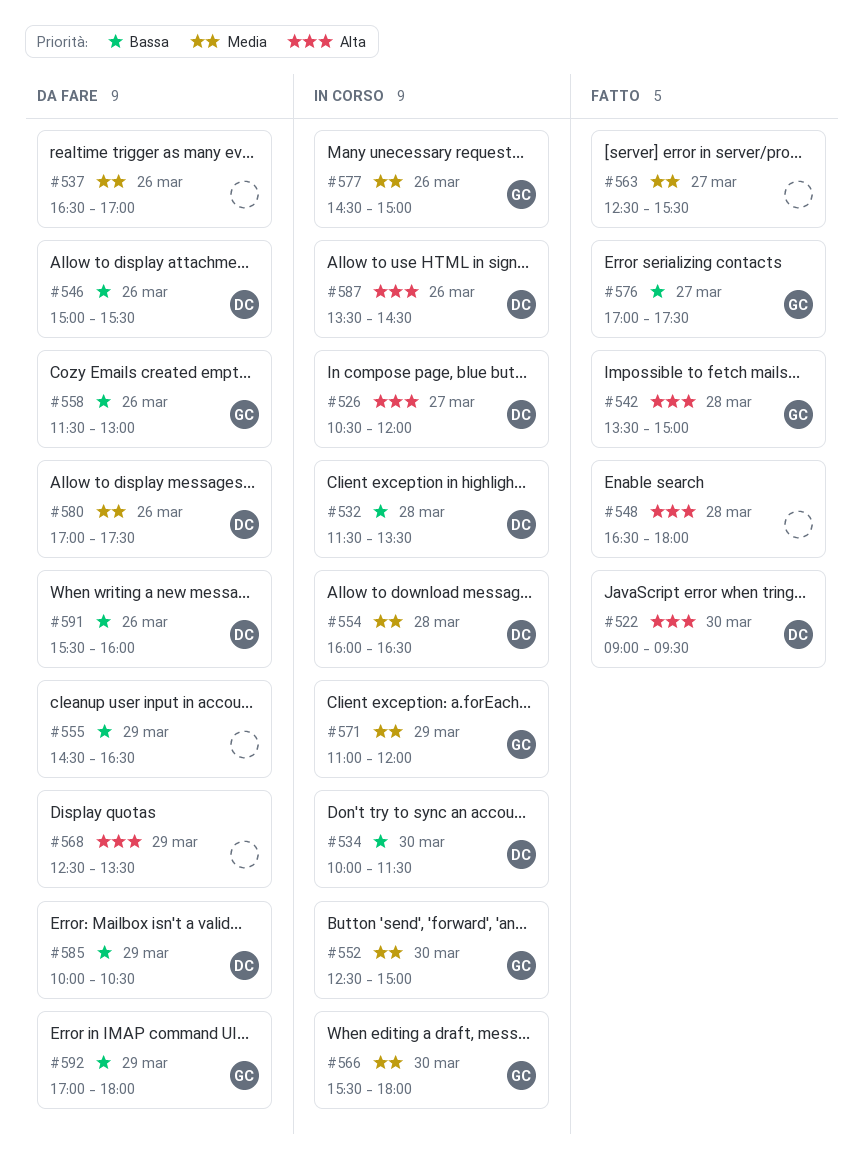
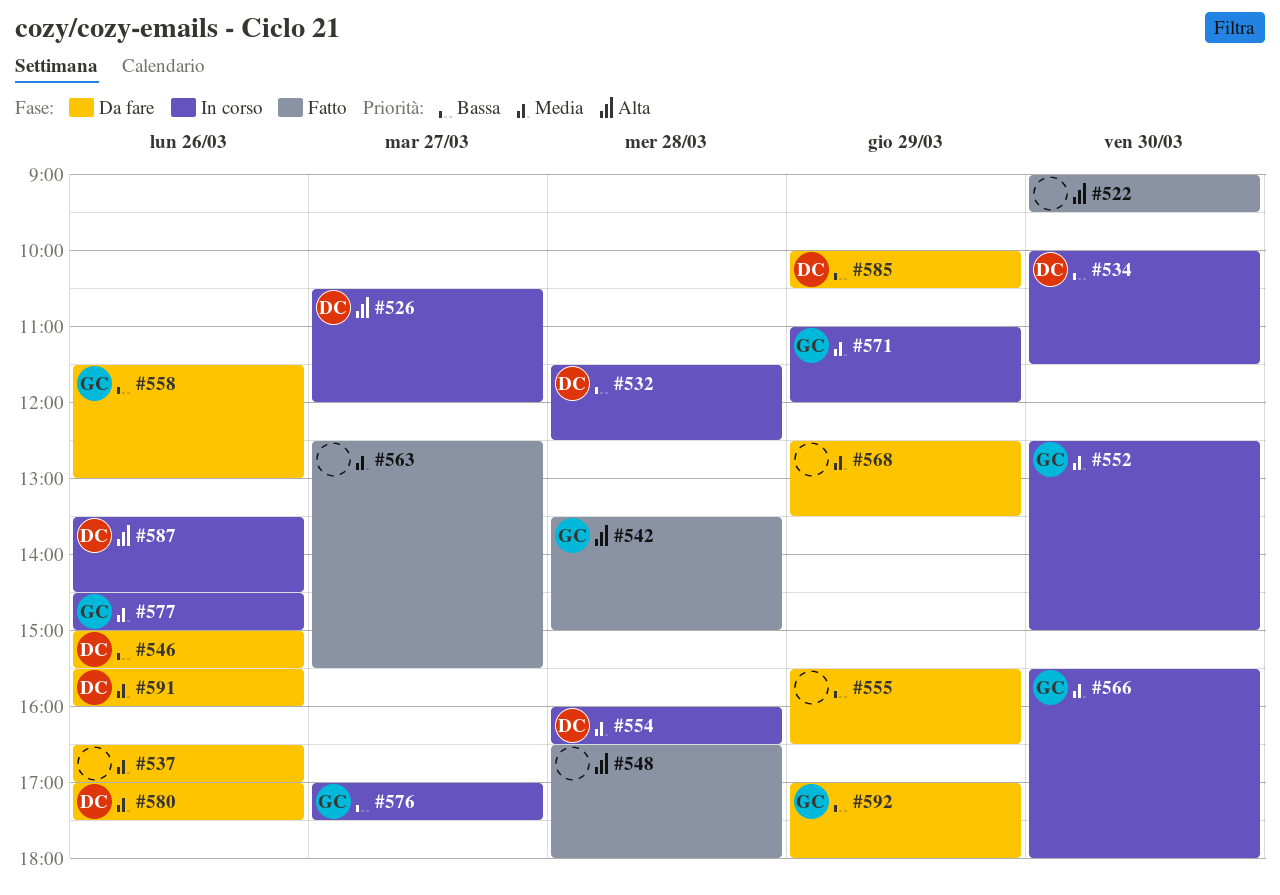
#522, owner: DC -> none
#532, ends: 13:30 -> 12:30
#555, begins: 14:30 -> 15:30
#568, priority: Alta -> Media
#576, status: Fatto -> In corso
#591, priority: Bassa -> Media

